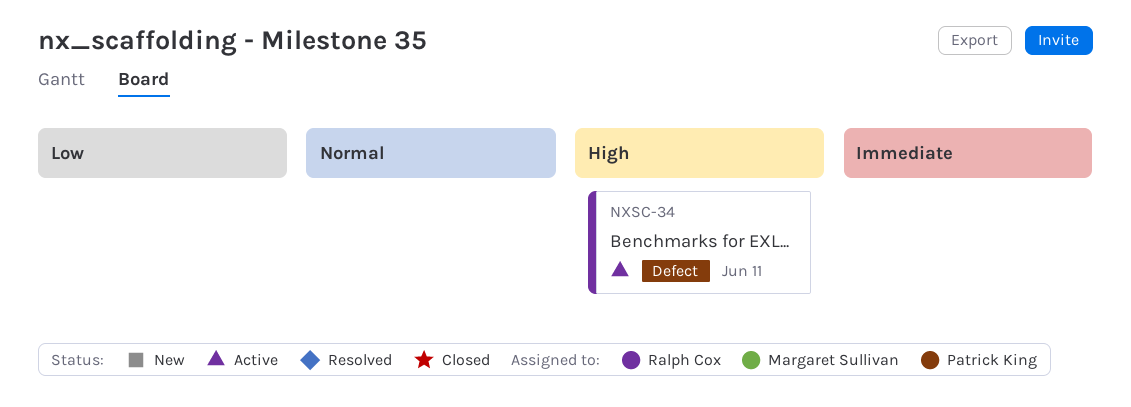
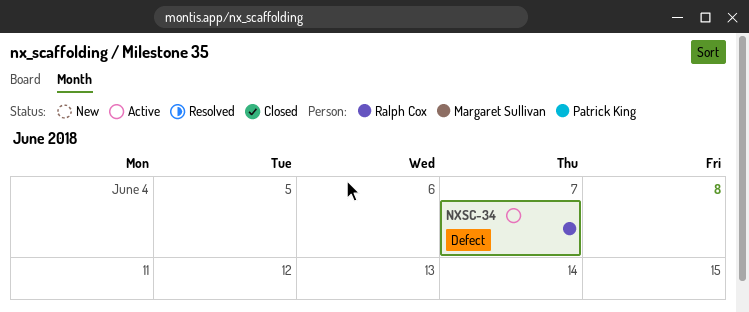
NXSC-34, due: Jun 11 -> Jun 7

